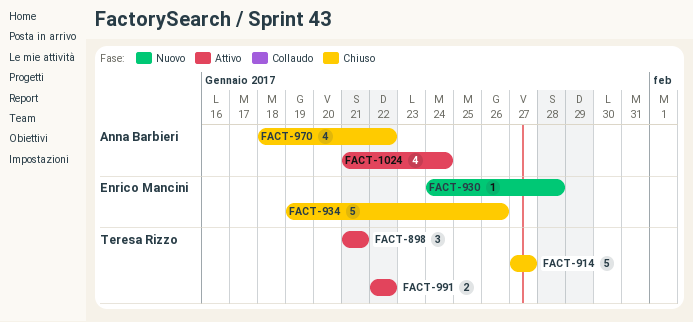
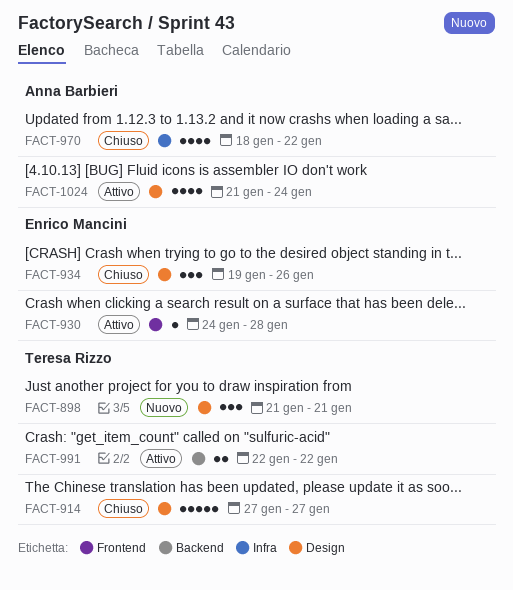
FACT-898, status: Attivo -> Nuovo
FACT-930, status: Nuovo -> Attivo
FACT-934, estimate: 5 -> 3

